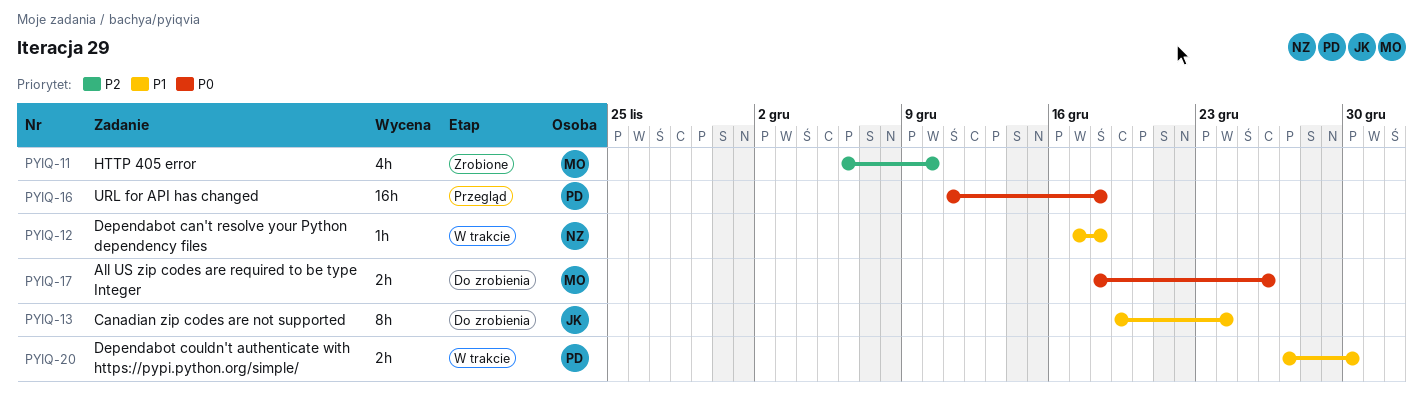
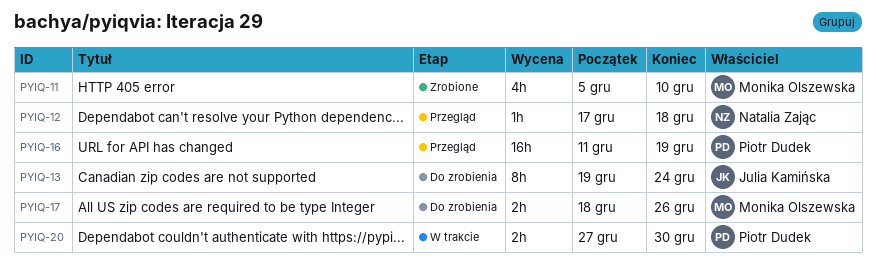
PYIQ-11, start: Dec 6 -> Dec 5
PYIQ-12, status: W trakcie -> Przegląd
PYIQ-16, due: Dec 18 -> Dec 19

